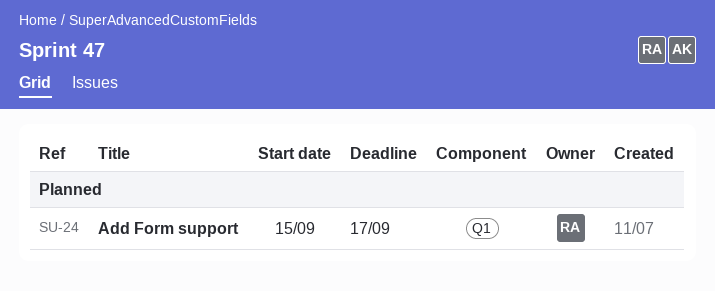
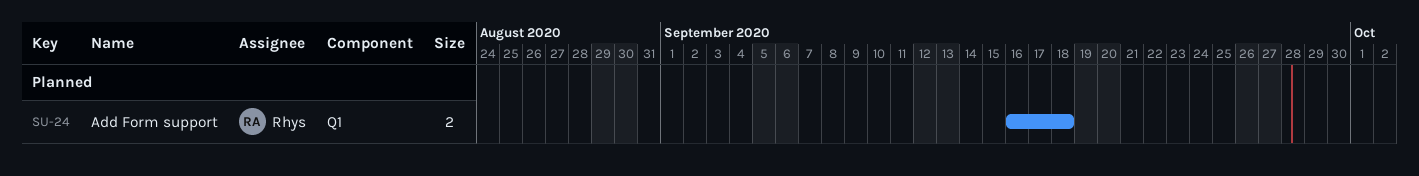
SU-24, start: Sep 15 -> Sep 16
SU-24, due: Sep 17 -> Sep 18

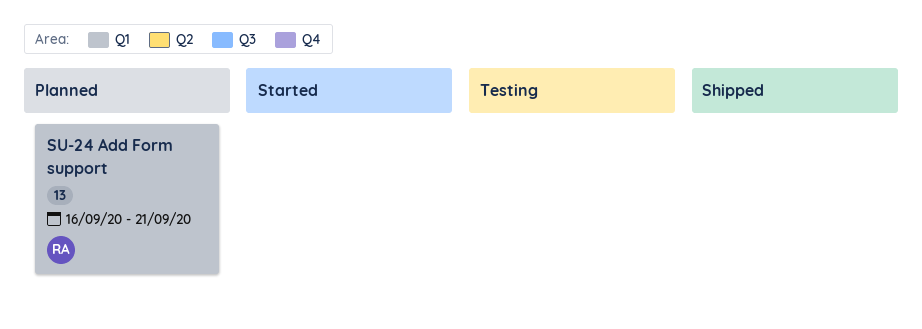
SU-24, estimate: 2 -> 13
SU-24, due: Sep 18 -> Sep 21

